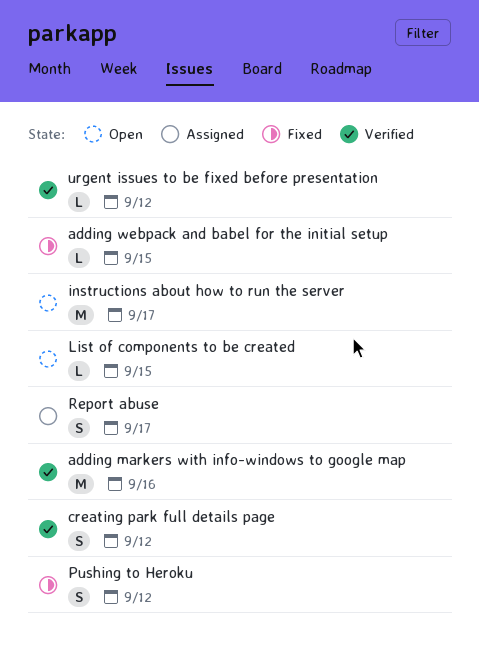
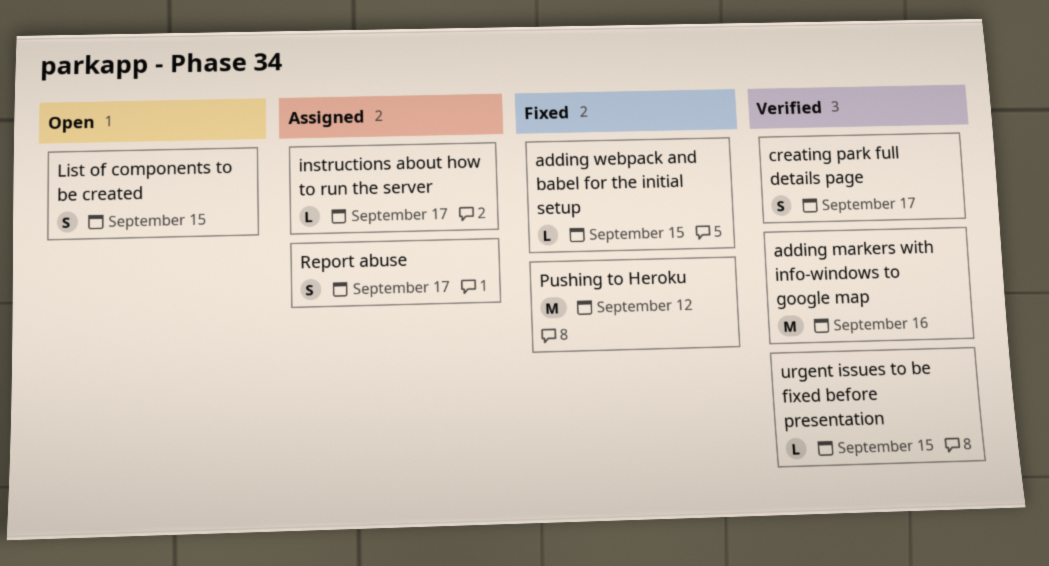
creating park full details page, due: Sep 12 -> Sep 17
instructions about how to run the server, status: Open -> Assigned
instructions about how to run the server, estimate: M -> L
List of components to be created, estimate: L -> S
Pushing to Heroku, estimate: S -> M
urgent issues to be fixed before presentation, due: Sep 12 -> Sep 15

